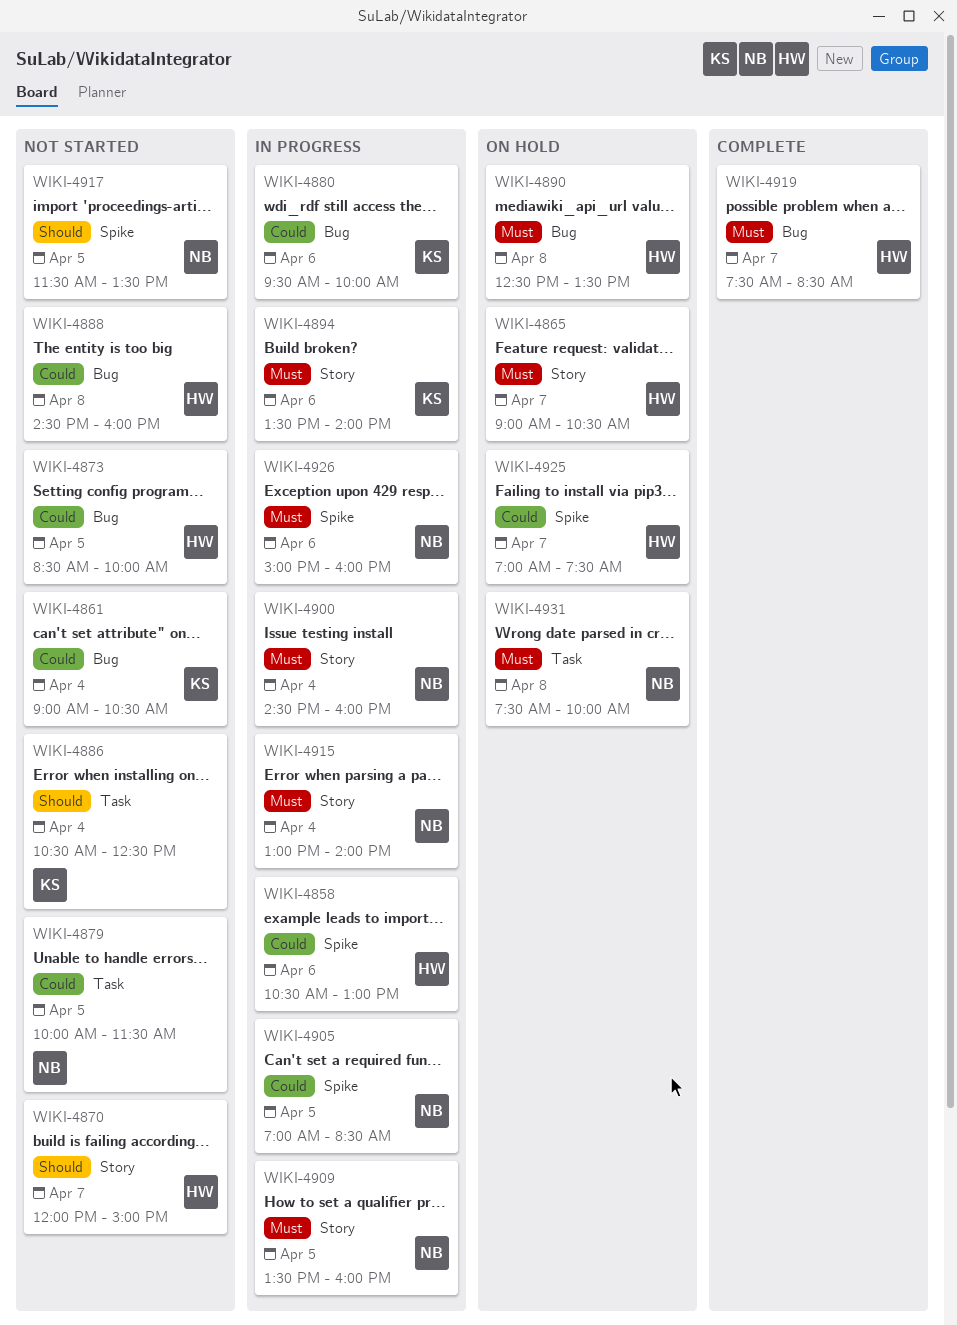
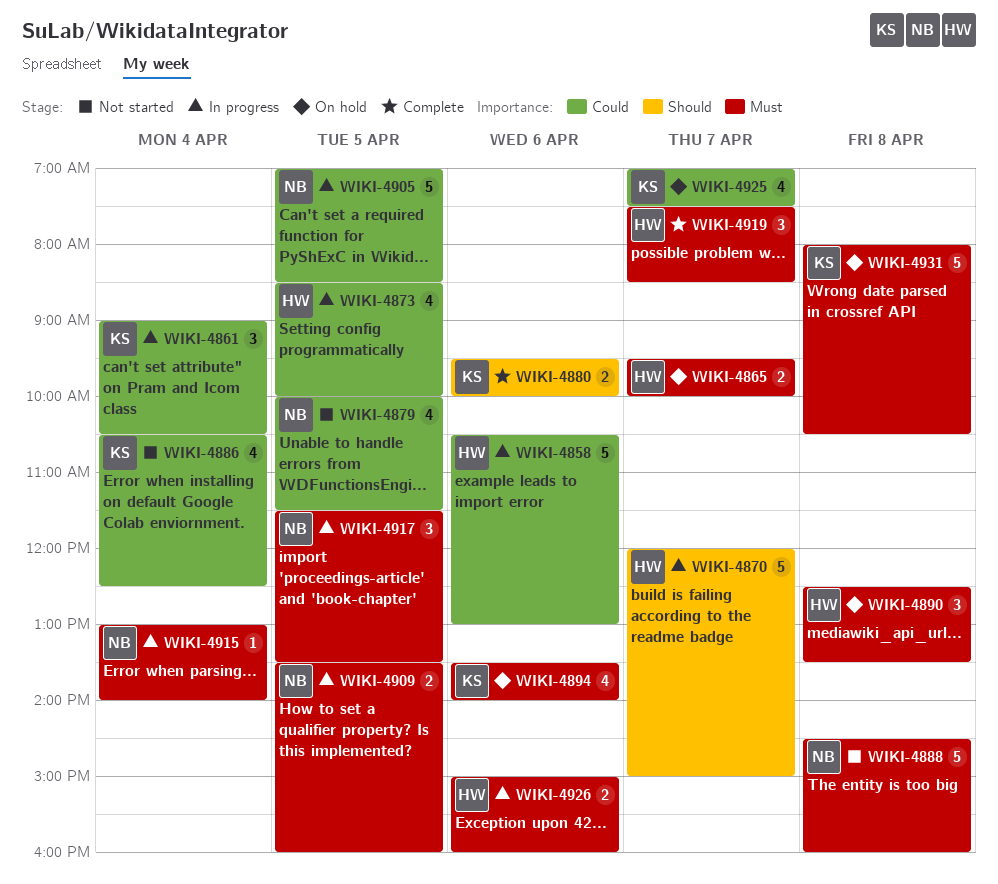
WIKI-4861, status: Not started -> In progress
WIKI-4865, begins: 09:00 -> 09:30
WIKI-4865, ends: 10:30 -> 10:00
WIKI-4870, status: Not started -> In progress
WIKI-4873, status: Not started -> In progress
WIKI-4880, status: In progress -> Complete
WIKI-4880, priority: Could -> Should
WIKI-4886, priority: Should -> Could
WIKI-4888, owner: HW -> NB
WIKI-4888, priority: Could -> Must
WIKI-4894, status: In progress -> On hold
WIKI-4900: present -> none
WIKI-4917, status: Not started -> In progress
WIKI-4917, priority: Should -> Must
WIKI-4925, owner: HW -> KS
WIKI-4926, owner: NB -> HW
WIKI-4931, owner: NB -> KS
WIKI-4931, begins: 07:30 -> 08:00
WIKI-4931, ends: 10:00 -> 10:30

